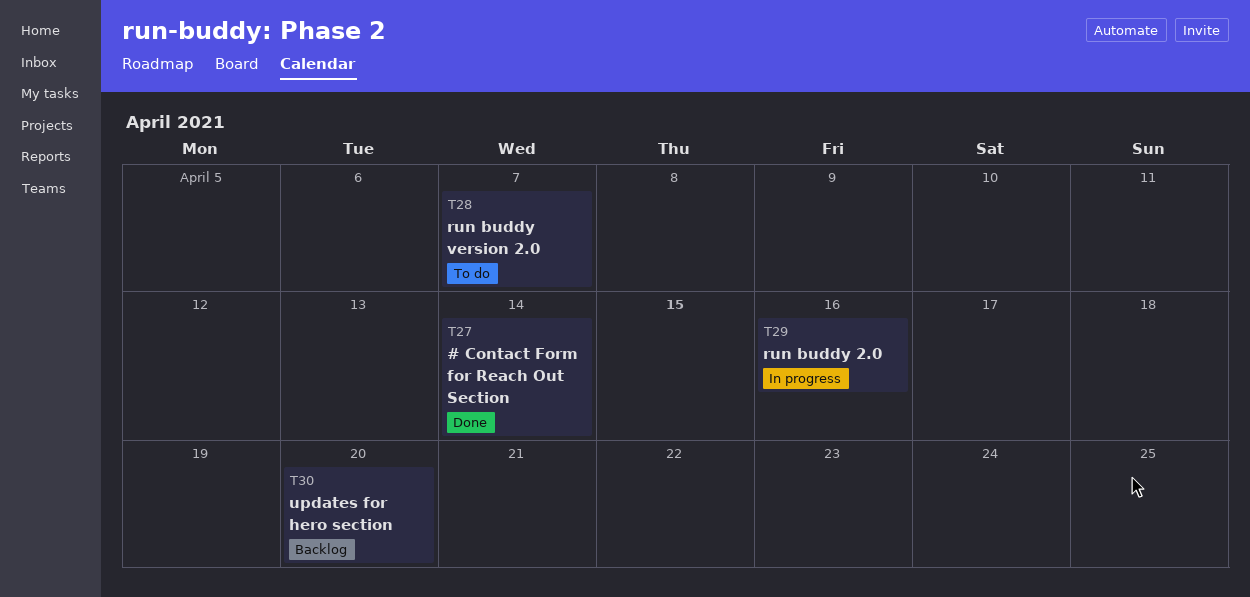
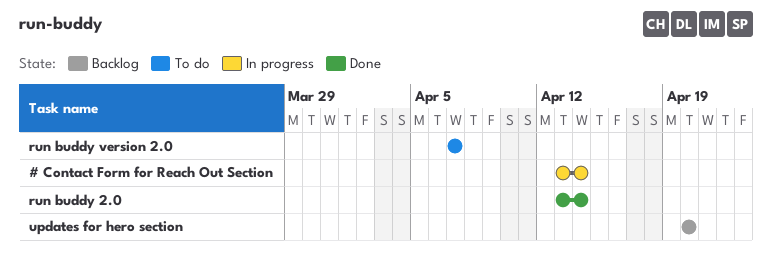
# Contact Form for Reach Out Section, status: Done -> In progress
run buddy 2.0, status: In progress -> Done
run buddy 2.0, due: Apr 16 -> Apr 14

